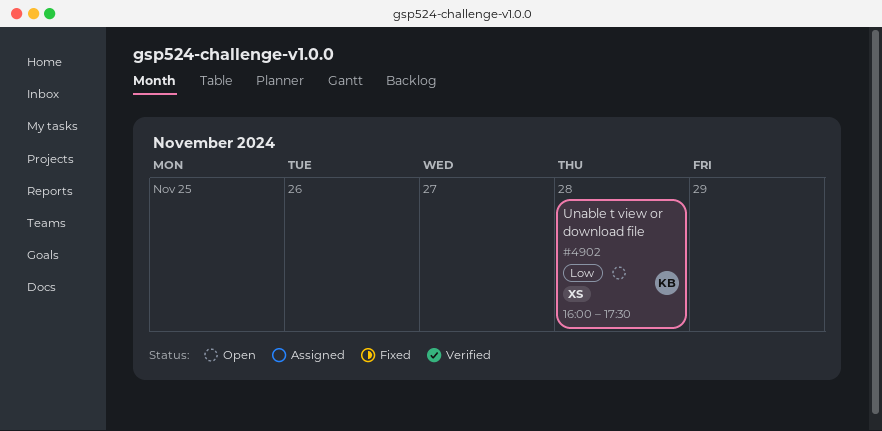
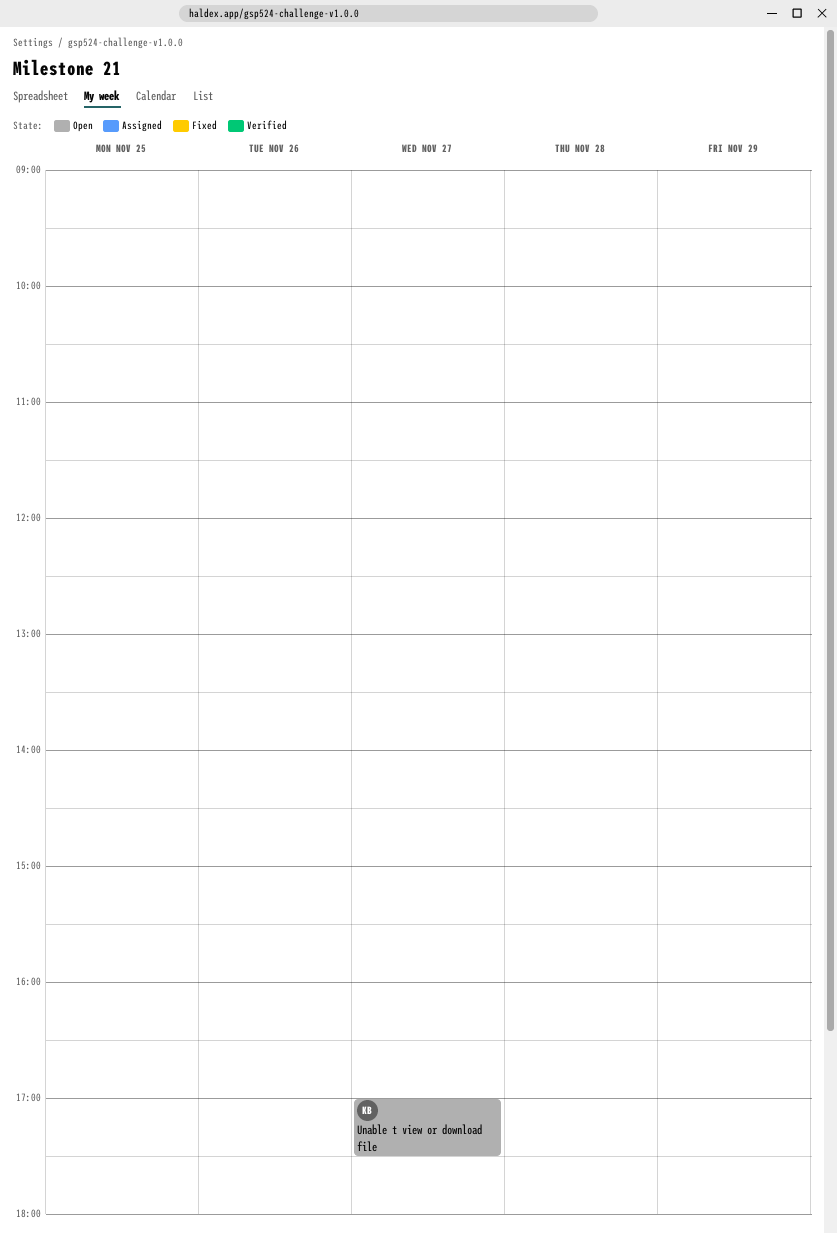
Unable t view or download file, day: Nov 28 -> Nov 27
Unable t view or download file, begins: 16:00 -> 17:00

